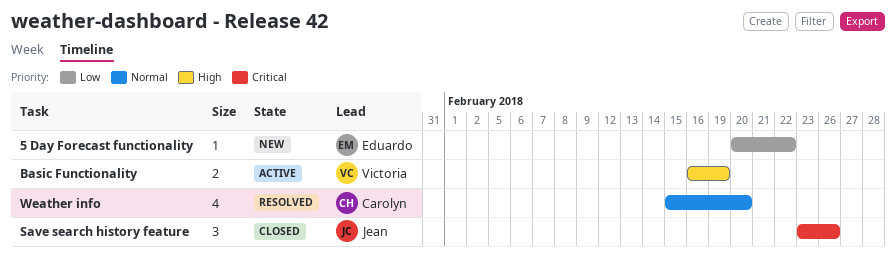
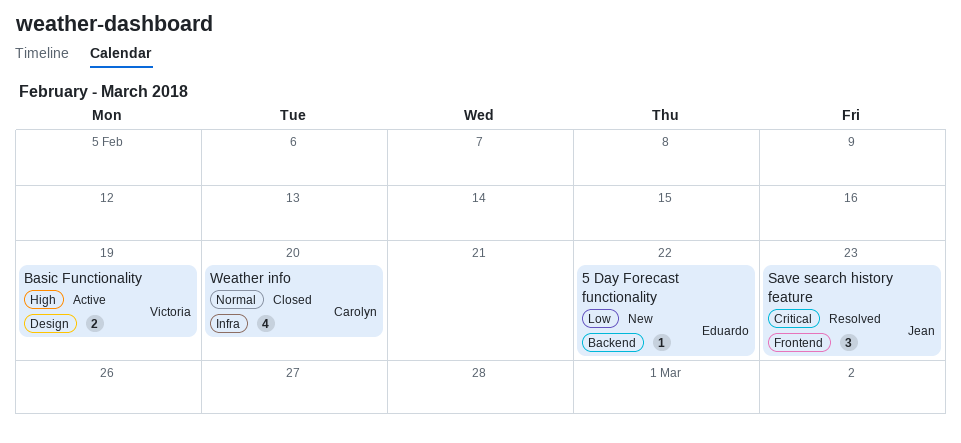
Save search history feature, status: Closed -> Resolved
Save search history feature, due: Feb 26 -> Feb 23
Weather info, status: Resolved -> Closed

